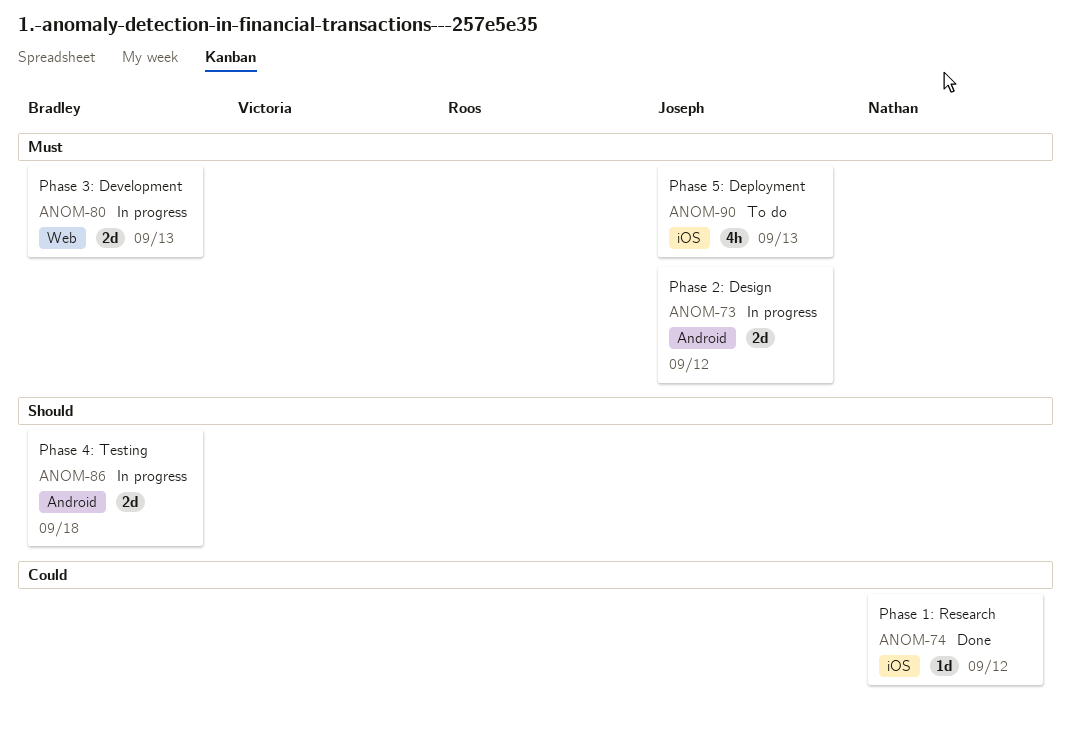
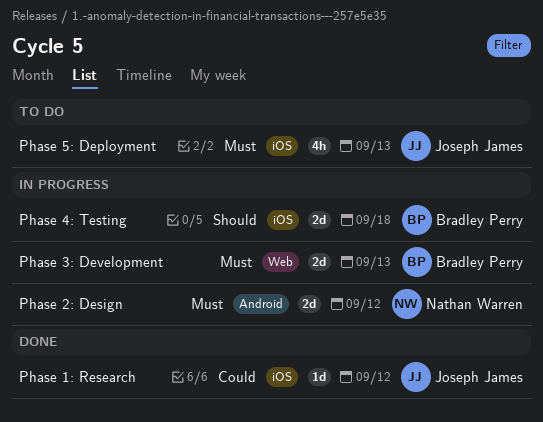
Phase 1: Research, owner: Nathan Warren -> Joseph James
Phase 2: Design, owner: Joseph James -> Nathan Warren
Phase 4: Testing, label: Android -> iOS

